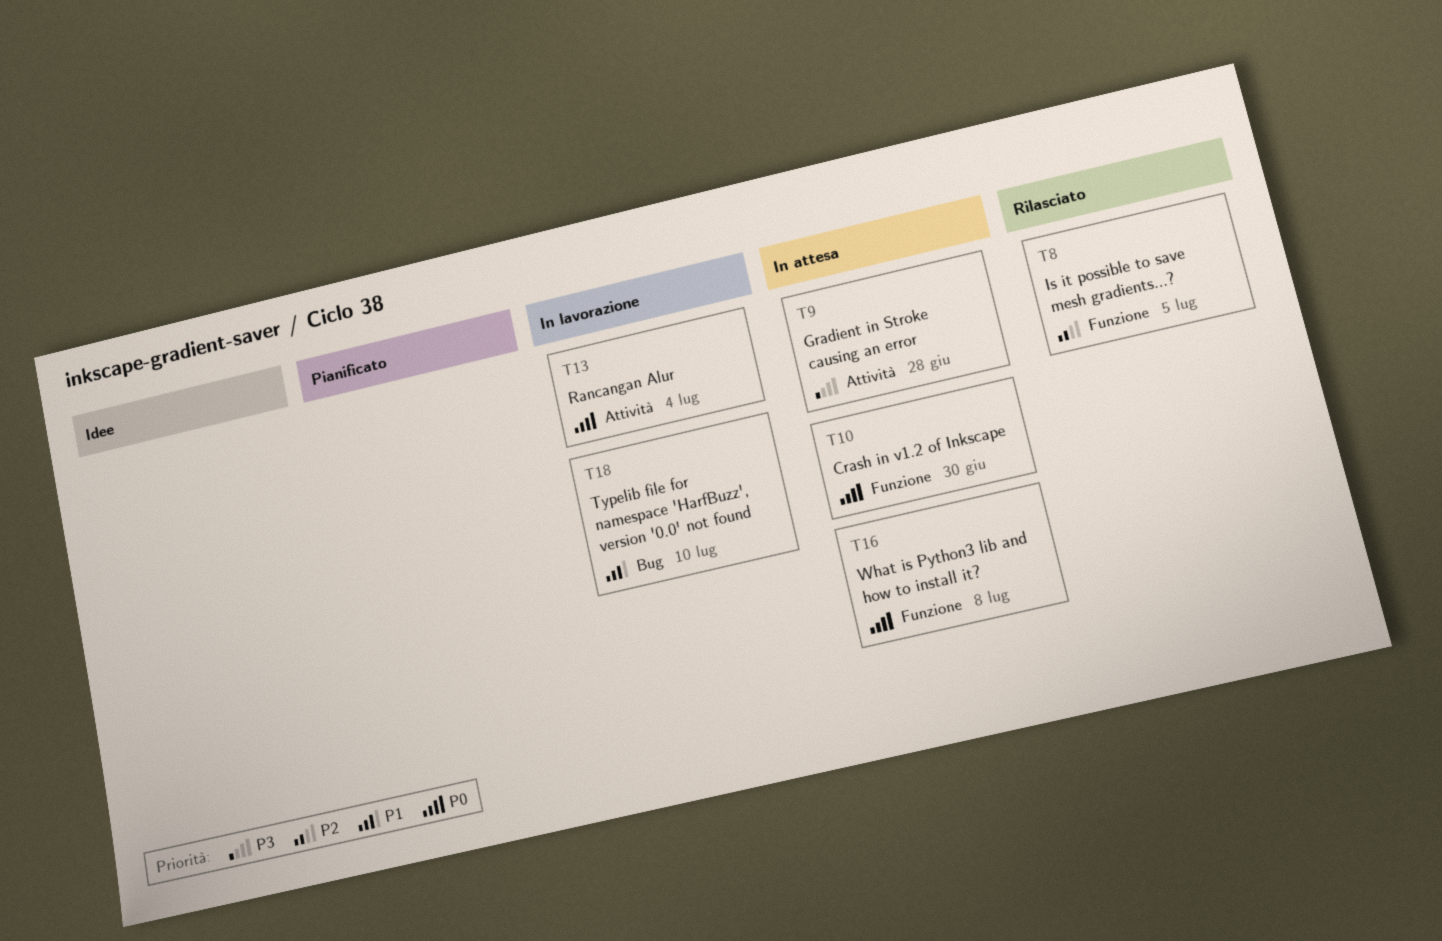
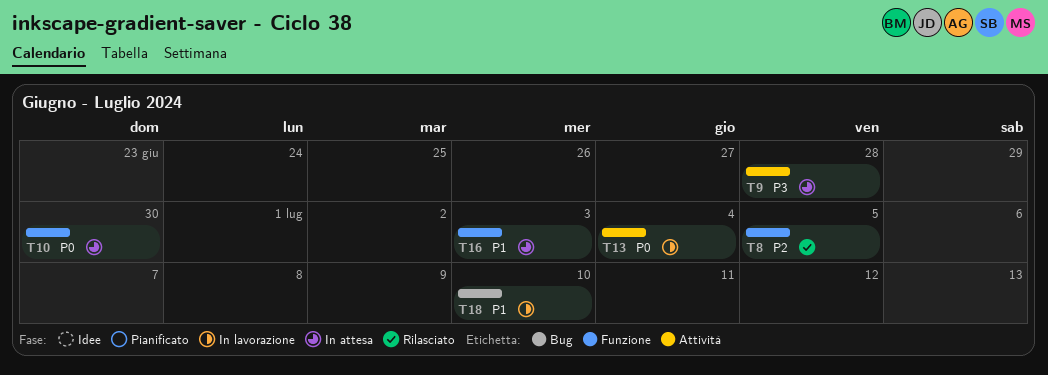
T16, priority: P0 -> P1
T16, due: Jul 8 -> Jul 3

